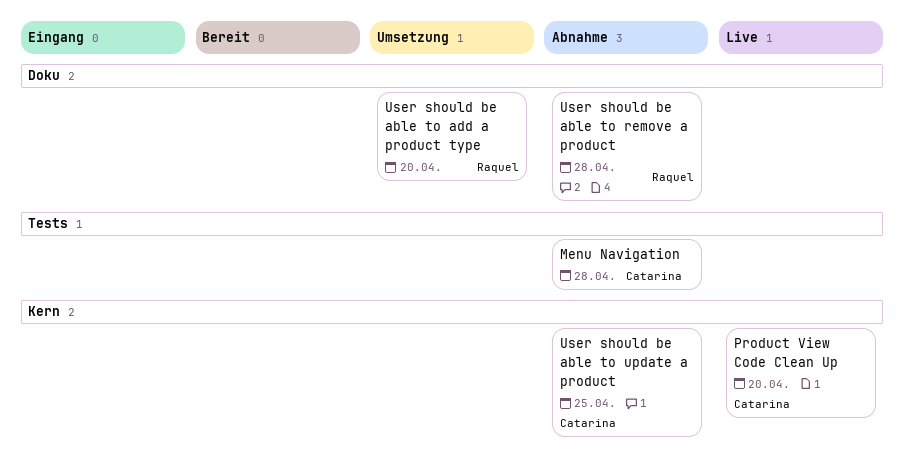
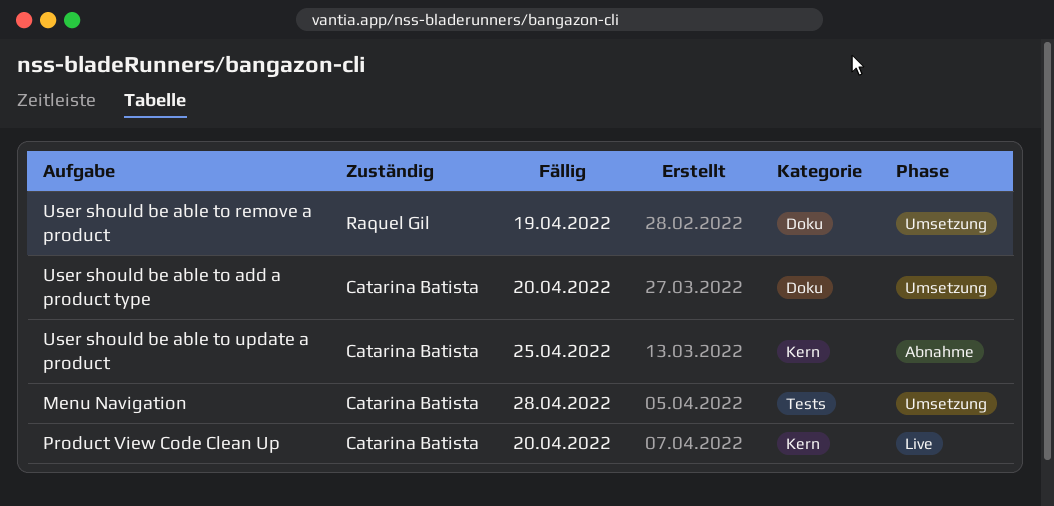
Menu Navigation, status: Abnahme -> Umsetzung
User should be able to add a product type, owner: Raquel Gil -> Catarina Batista
User should be able to remove a product, status: Abnahme -> Umsetzung
User should be able to remove a product, due: Apr 28 -> Apr 19

